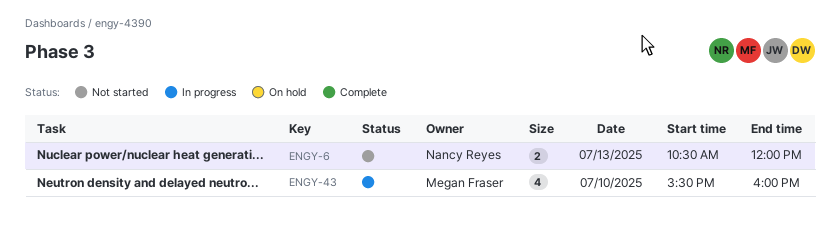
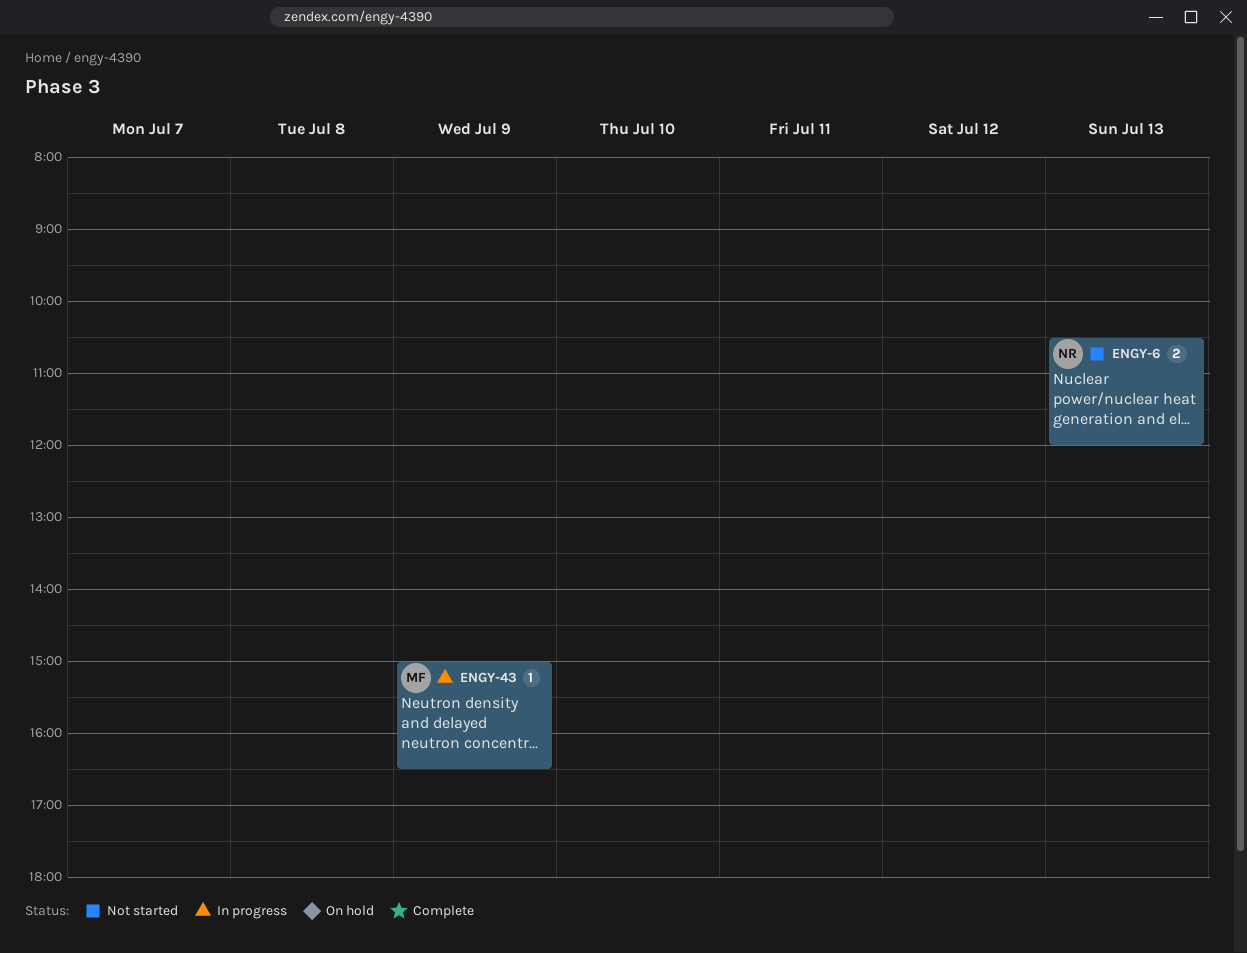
ENGY-43, estimate: 4 -> 1
ENGY-43, day: Jul 10 -> Jul 9
ENGY-43, begins: 15:30 -> 15:00
ENGY-43, ends: 16:00 -> 16:30

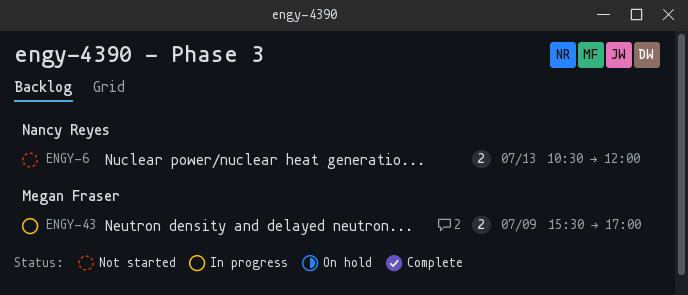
ENGY-43, estimate: 1 -> 2
ENGY-43, begins: 15:00 -> 15:30
ENGY-43, ends: 16:30 -> 17:00

